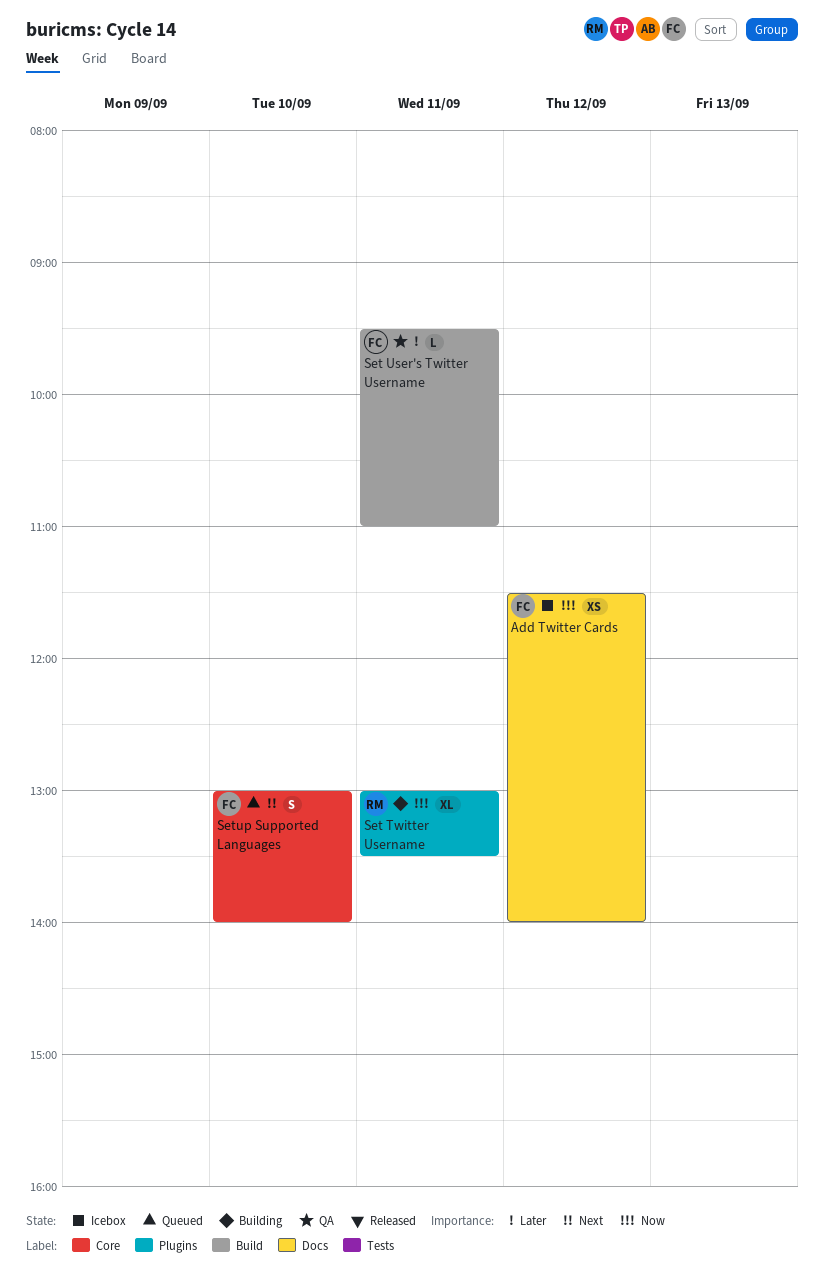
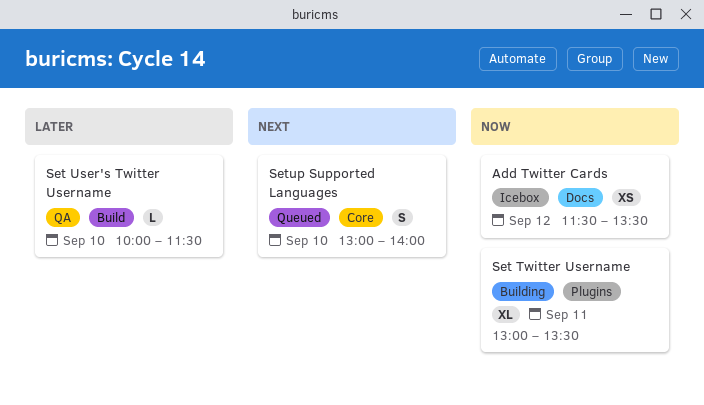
Add Twitter Cards, ends: 14:00 -> 13:30
Set User's Twitter Username, day: Sep 11 -> Sep 10
Set User's Twitter Username, begins: 09:30 -> 10:00
Set User's Twitter Username, ends: 11:00 -> 11:30

